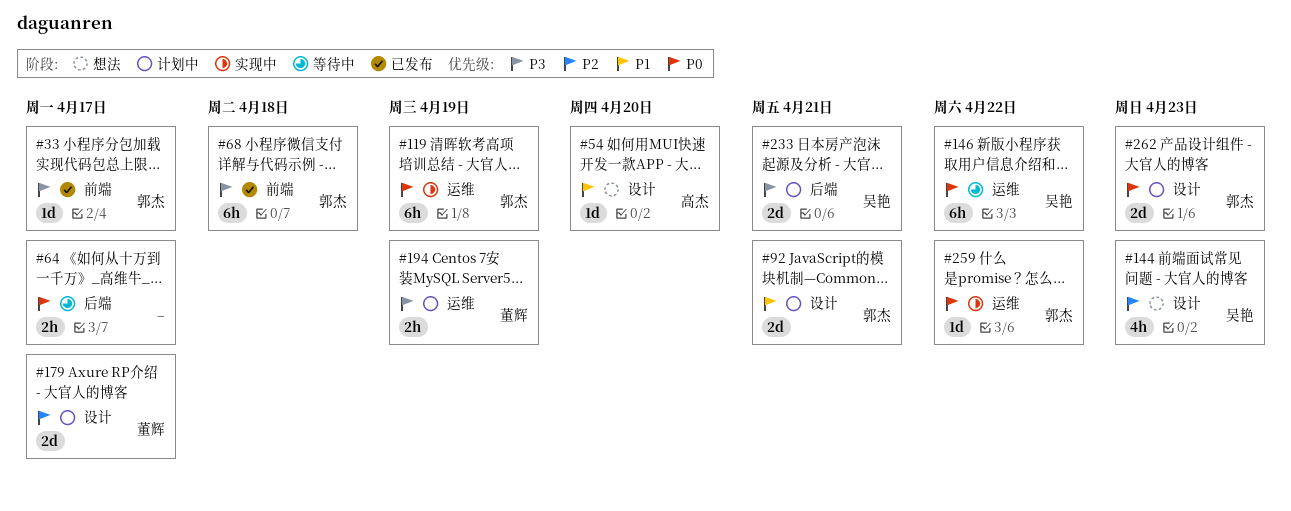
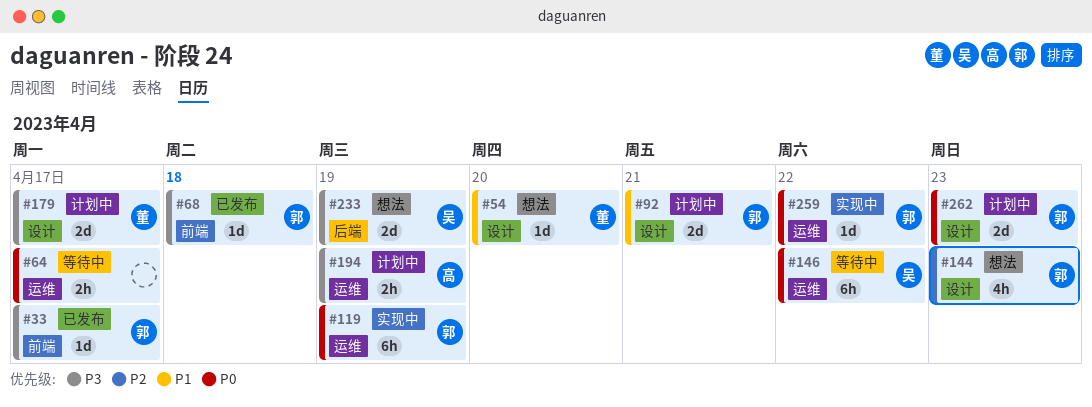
#54, owner: 高杰 -> 董辉
#64, label: 后端 -> 运维
#68, estimate: 6h -> 1d
#144, owner: 吴艳 -> 郭杰
#179, priority: P2 -> P3
#194, owner: 董辉 -> 高杰
#233, status: 计划中 -> 想法
#233, due: Apr 21 -> Apr 19

